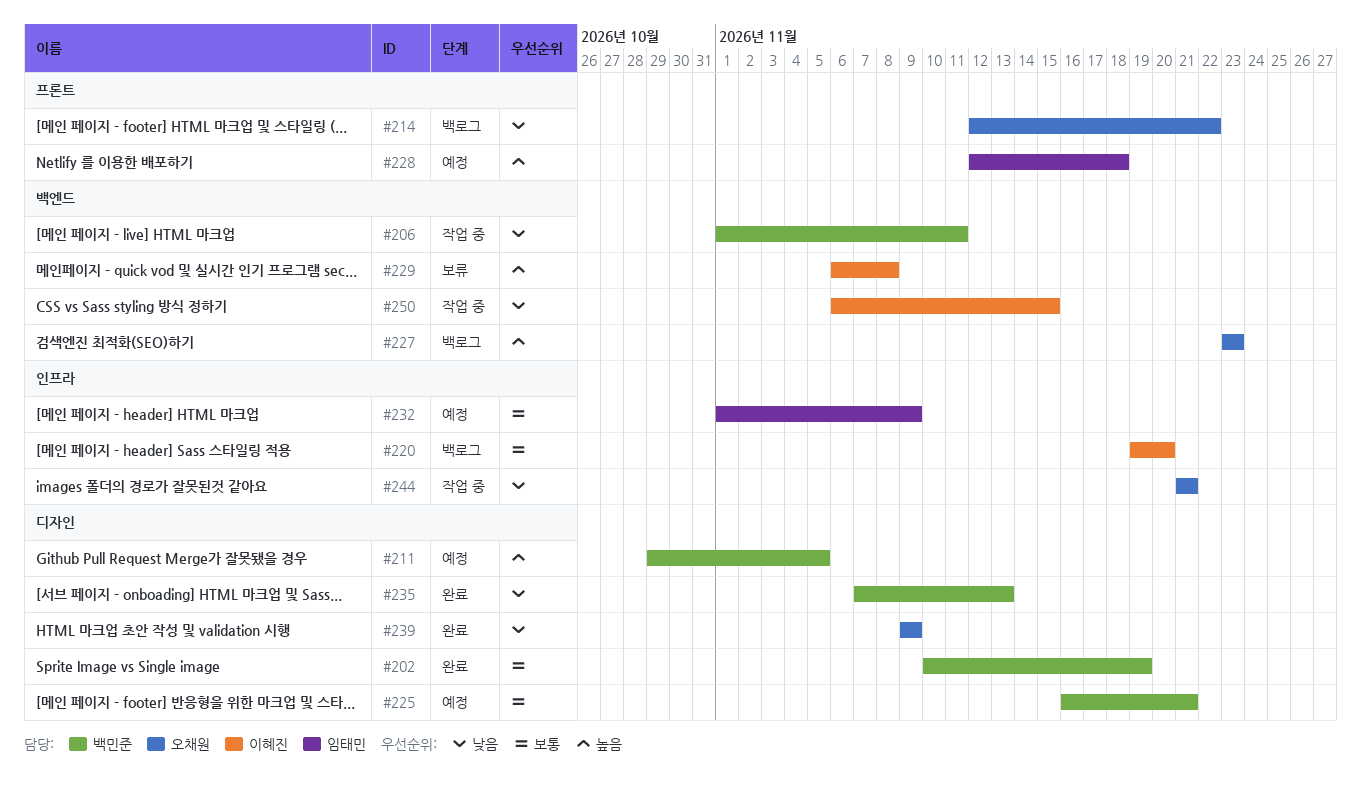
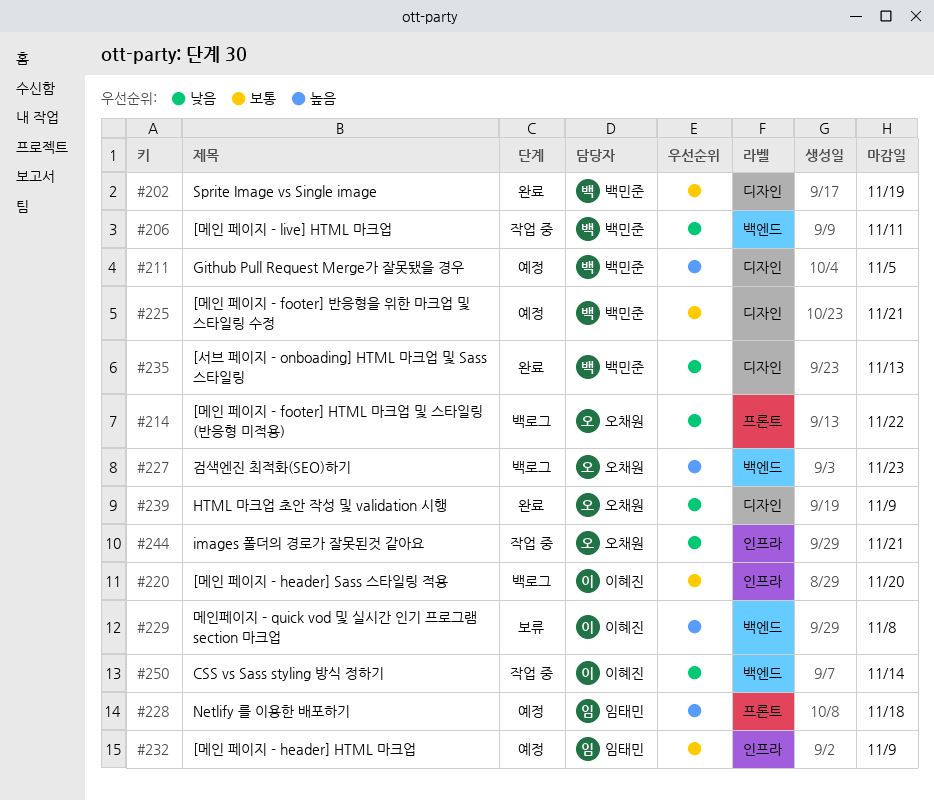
#250, due: Nov 15 -> Nov 14

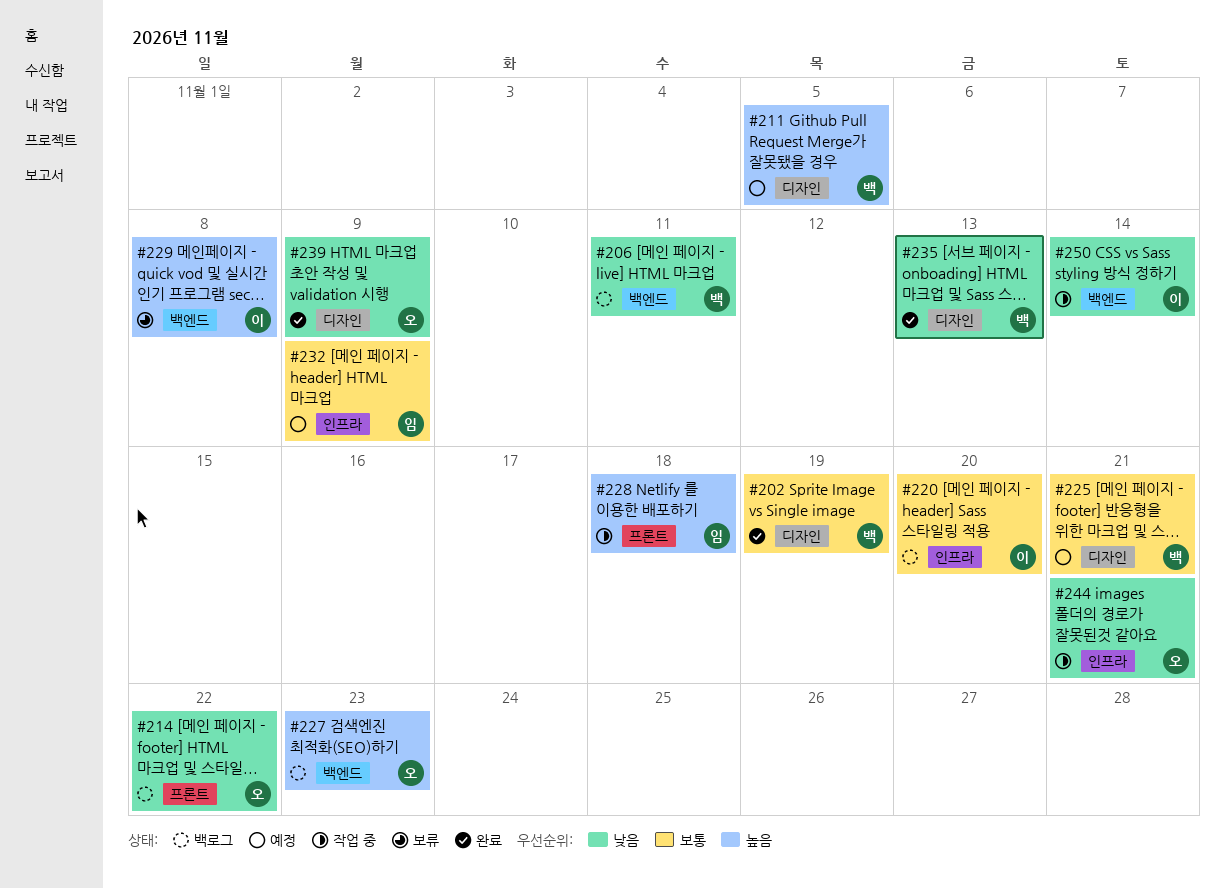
#206, status: 작업 중 -> 백로그
#228, status: 예정 -> 작업 중

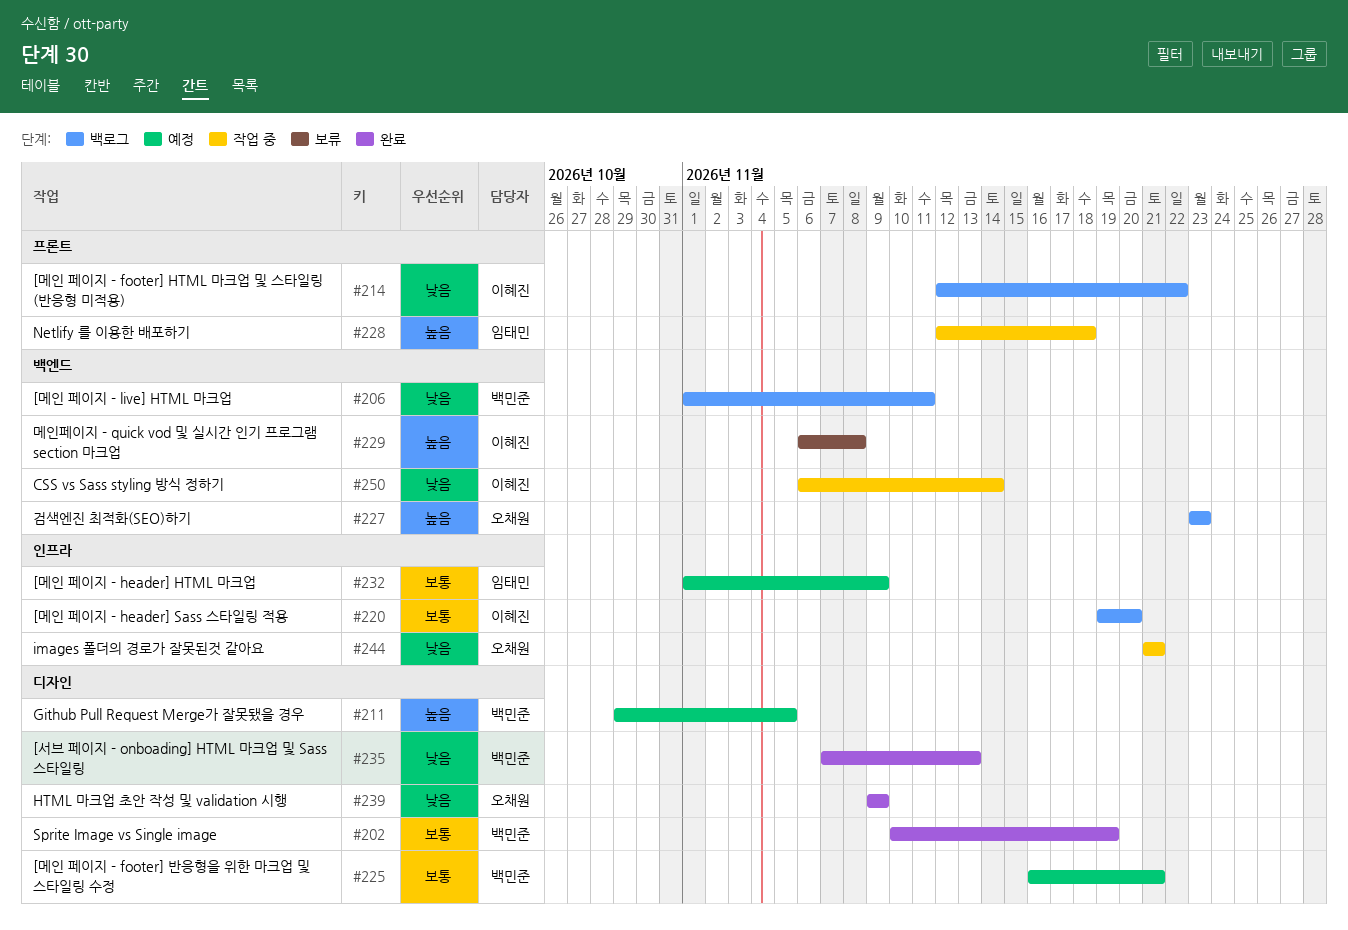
#214, owner: 오채원 -> 이혜진

